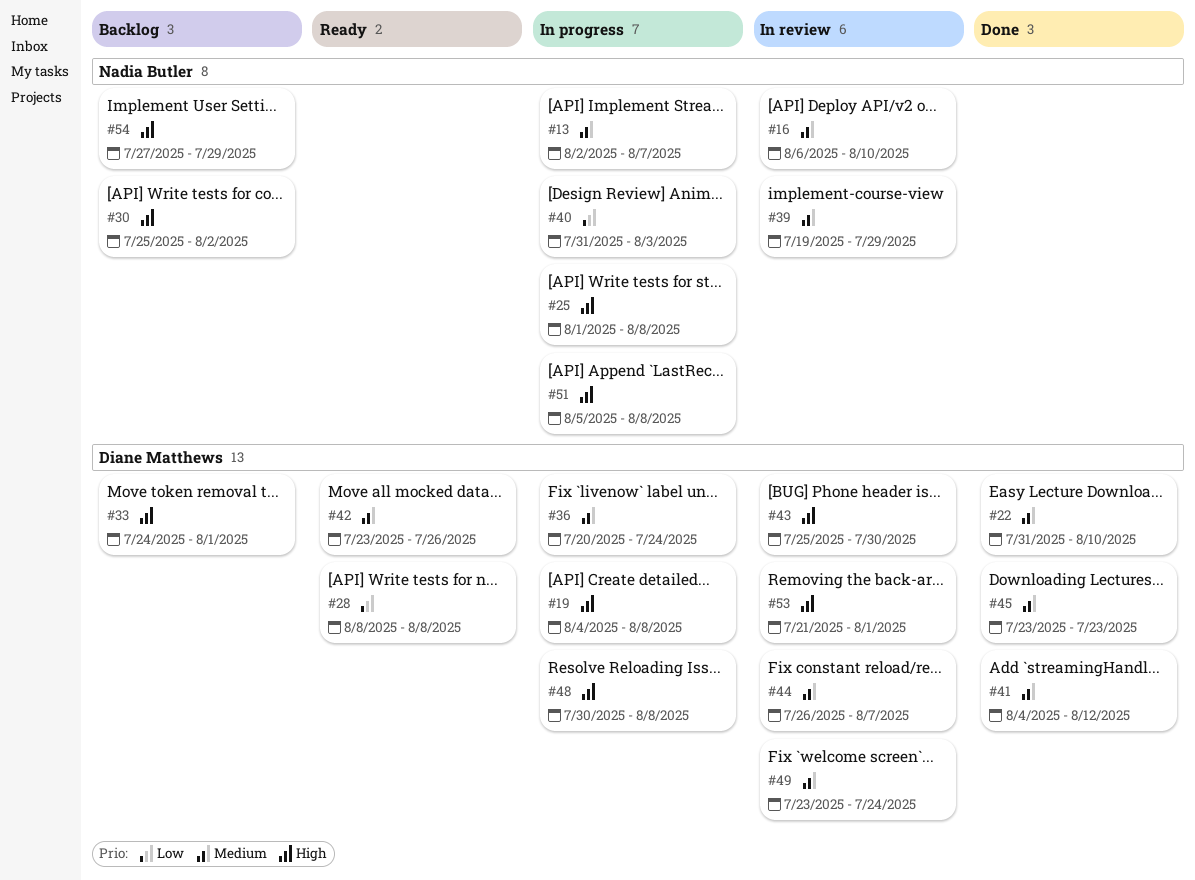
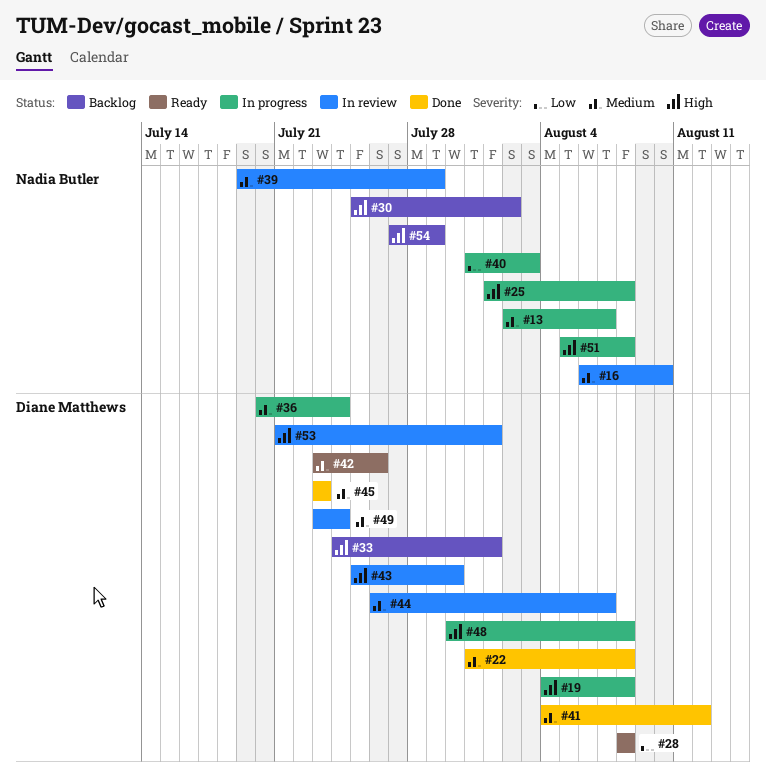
#22, due: Aug 10 -> Aug 8

